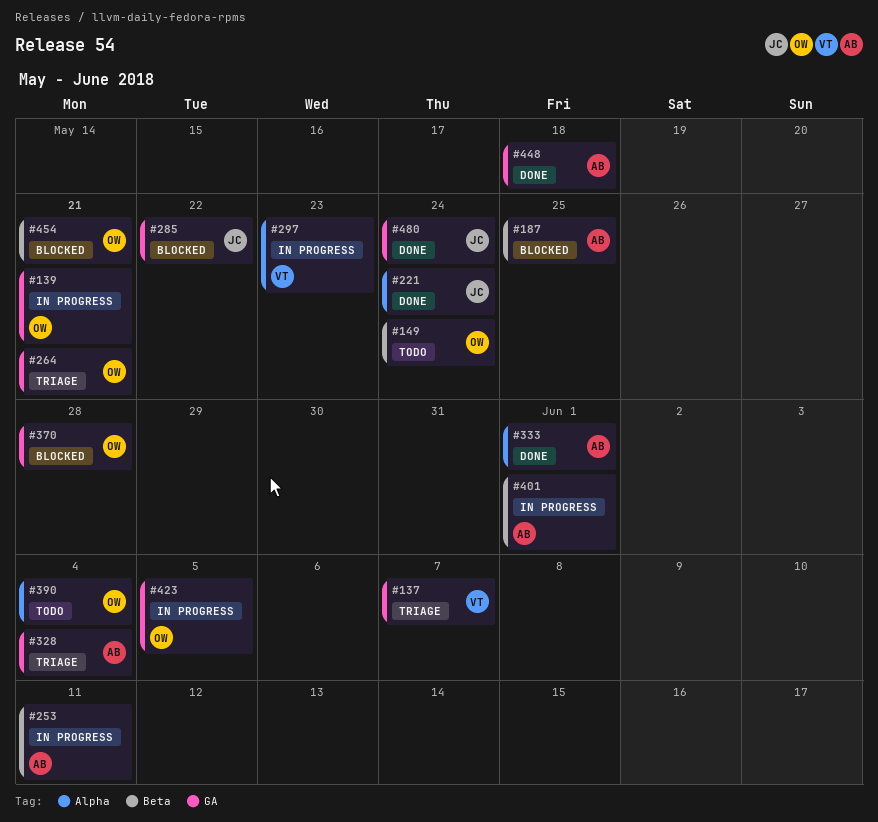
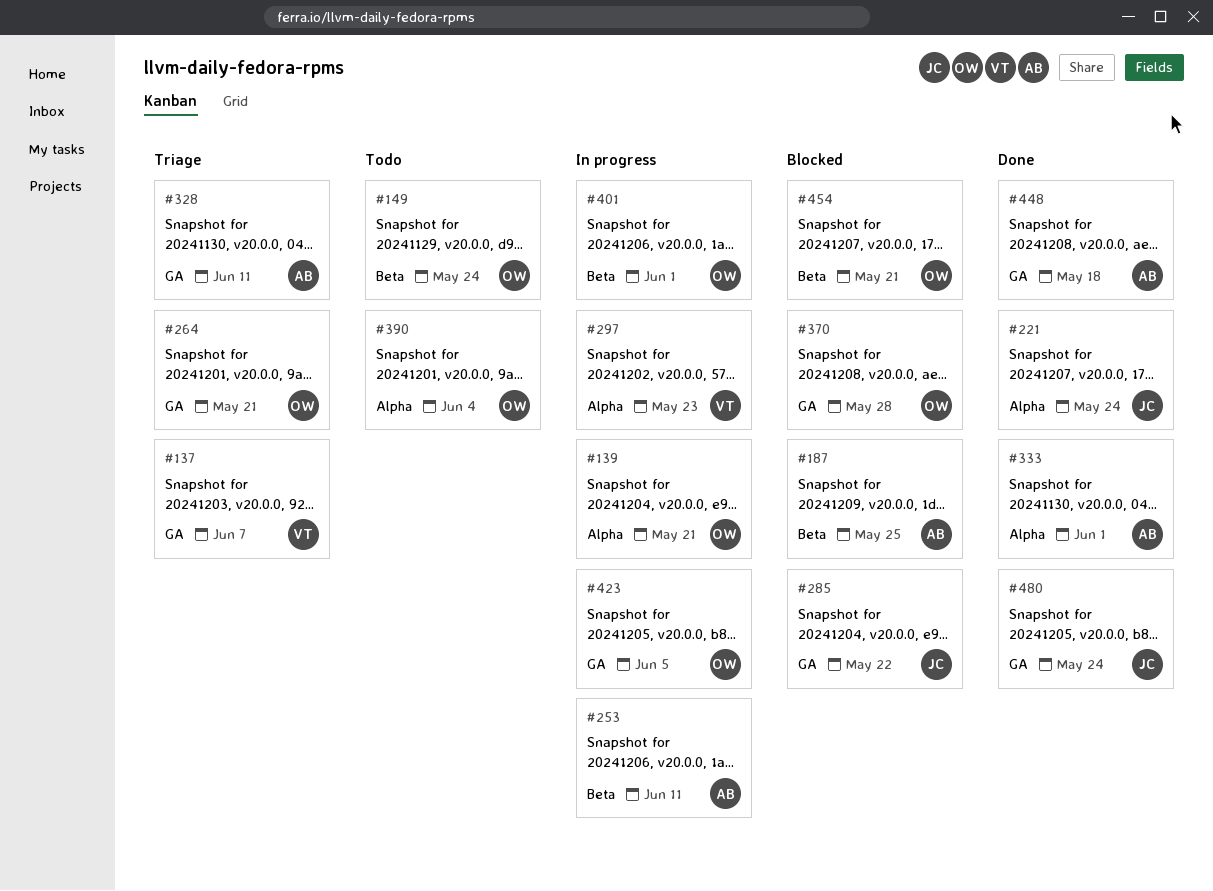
#139, label: GA -> Alpha
#328, due: Jun 4 -> Jun 11
#401, owner: AB -> OW

